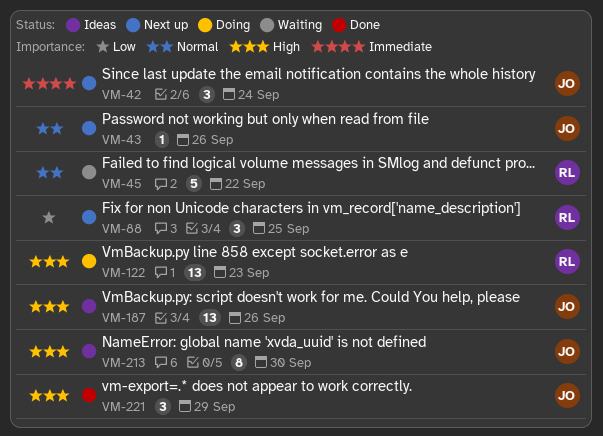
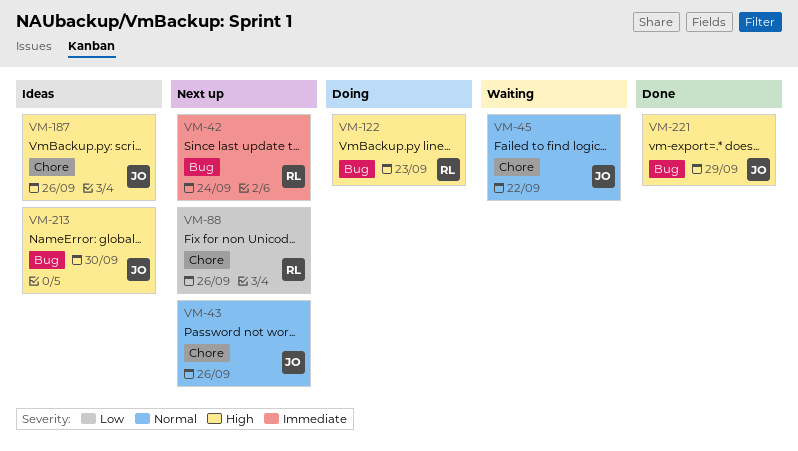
VM-42, owner: JO -> RL
VM-45, owner: RL -> JO
VM-88, due: Sep 25 -> Sep 26

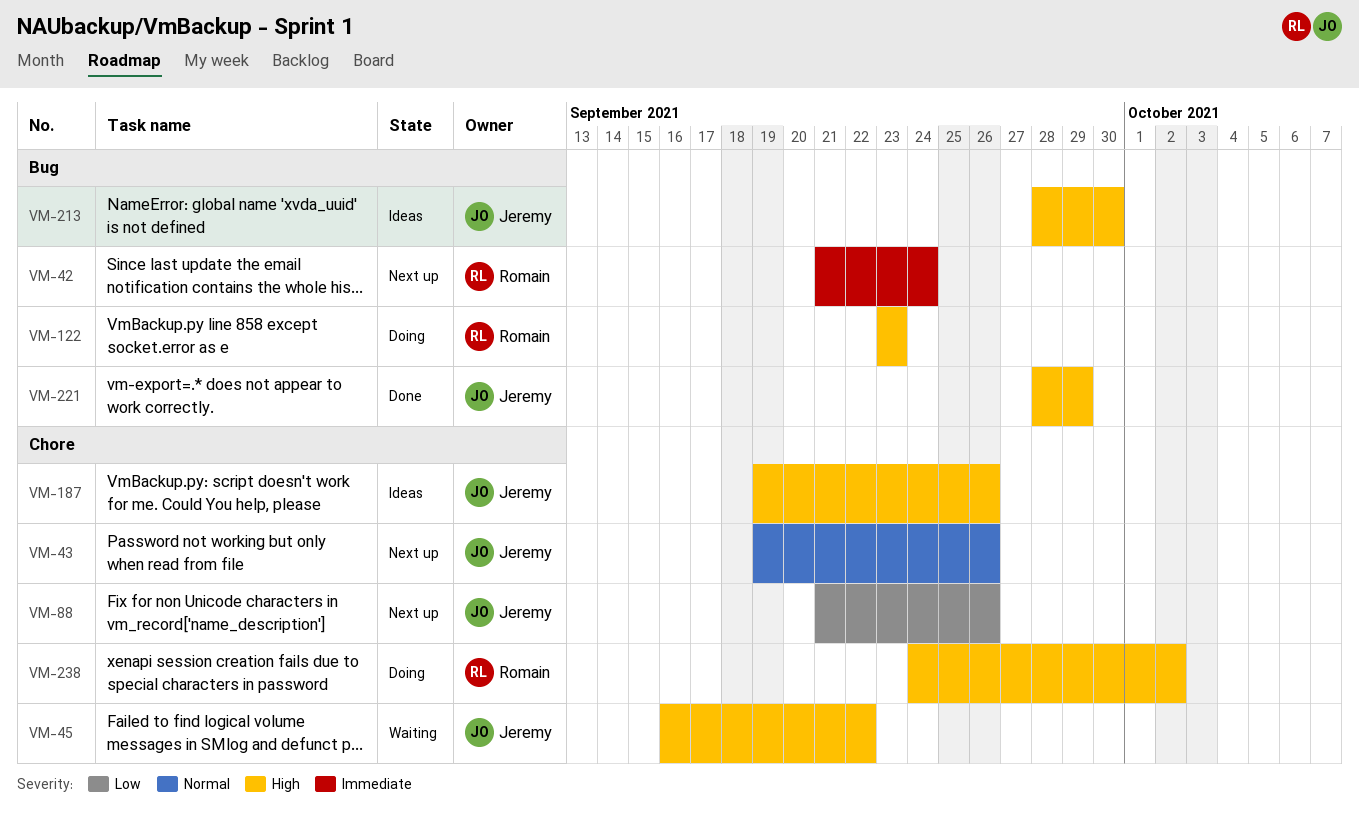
VM-45, priority: Normal -> High
VM-88, owner: Romain -> Jeremy
VM-238: none -> present

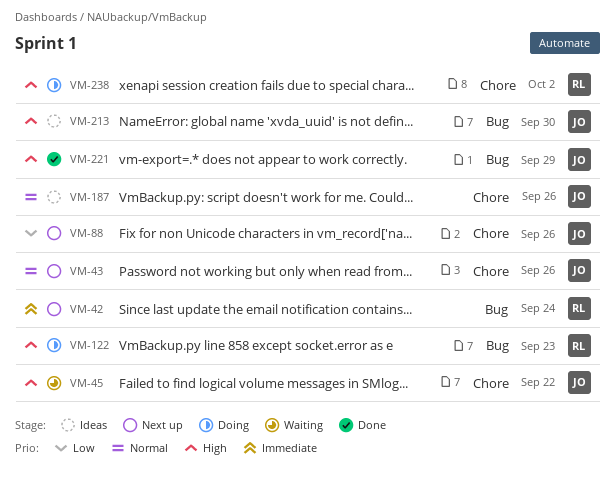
VM-187, priority: High -> Normal

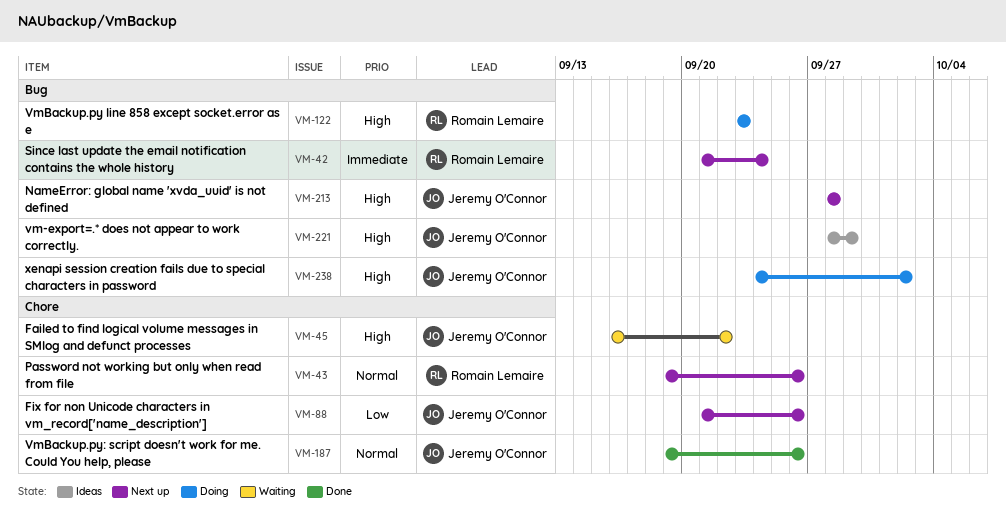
VM-43, owner: Jeremy O'Connor -> Romain Lemaire
VM-187, status: Ideas -> Done
VM-213, status: Ideas -> Next up
VM-213, due: Sep 30 -> Sep 28
VM-221, status: Done -> Ideas
VM-238, owner: Romain Lemaire -> Jeremy O'Connor
VM-238, label: Chore -> Bug

